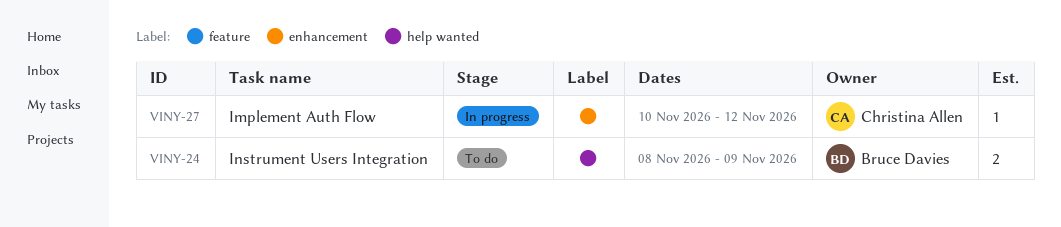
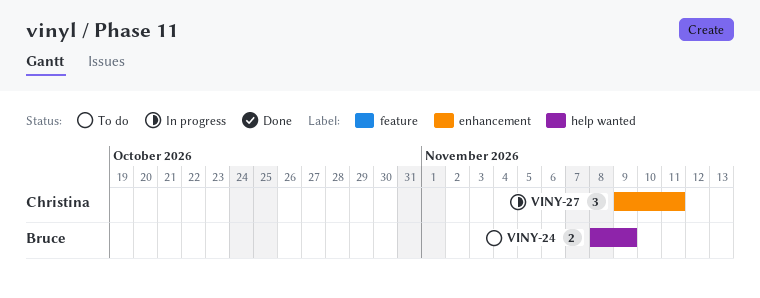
VINY-27, estimate: 1 -> 3
VINY-27, start: Nov 10 -> Nov 9
VINY-27, due: Nov 12 -> Nov 11

